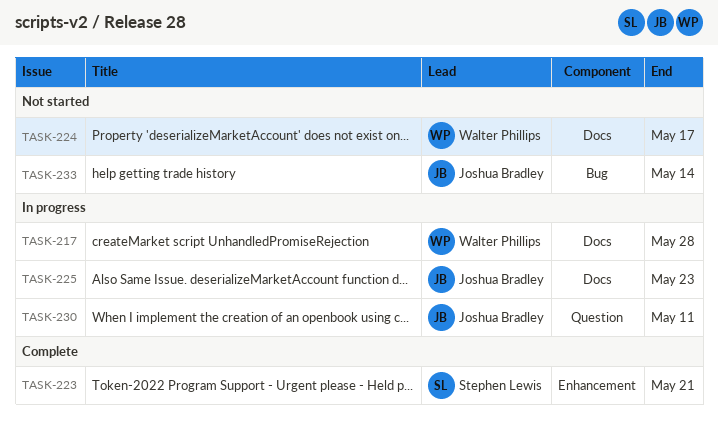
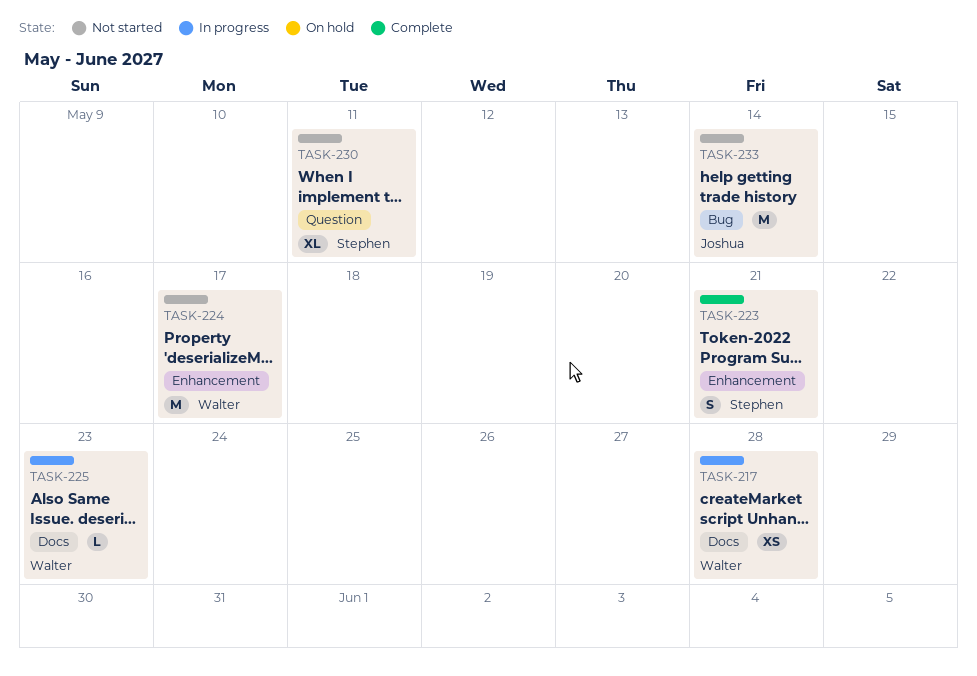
TASK-224, label: Docs -> Enhancement
TASK-225, owner: Joshua Bradley -> Walter Phillips
TASK-230, status: In progress -> Not started
TASK-230, owner: Joshua Bradley -> Stephen Lewis

